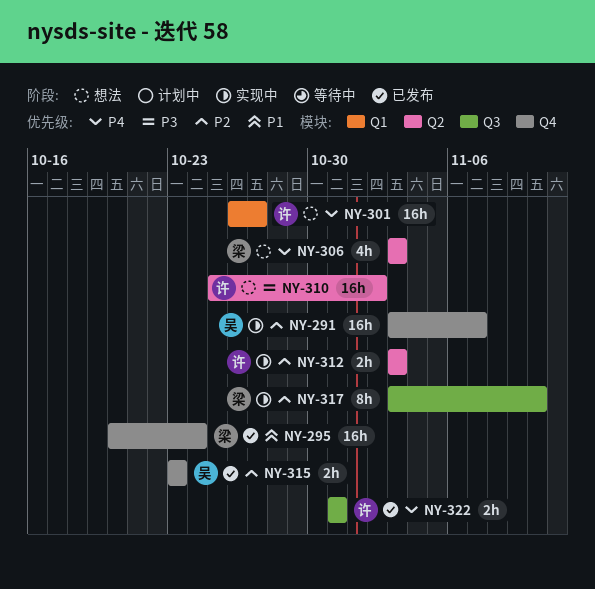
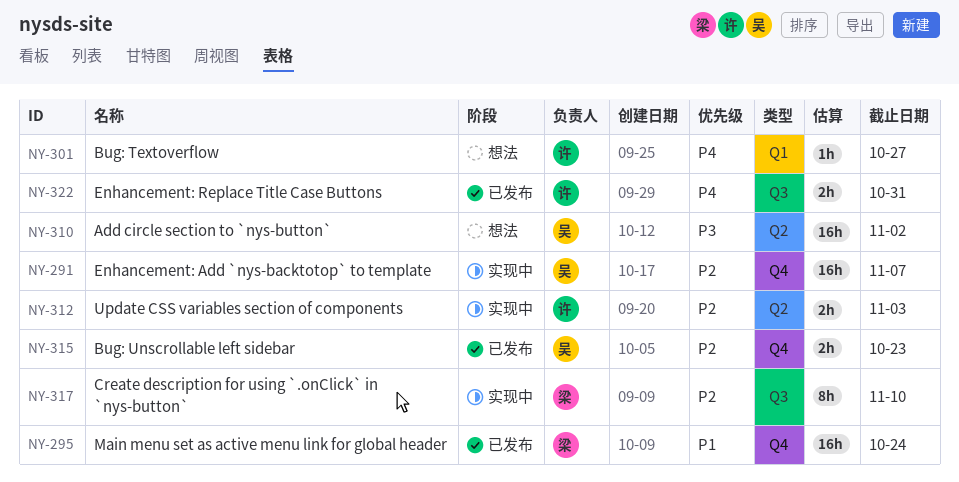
NY-301, estimate: 16h -> 1h
NY-306: present -> none
NY-310, owner: 许 -> 吴

